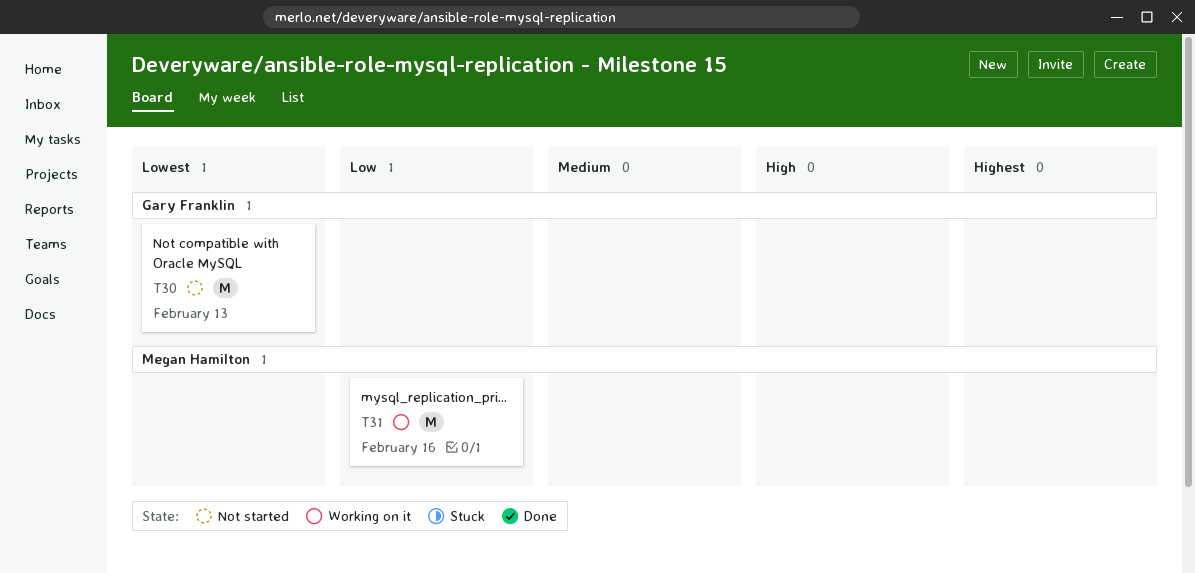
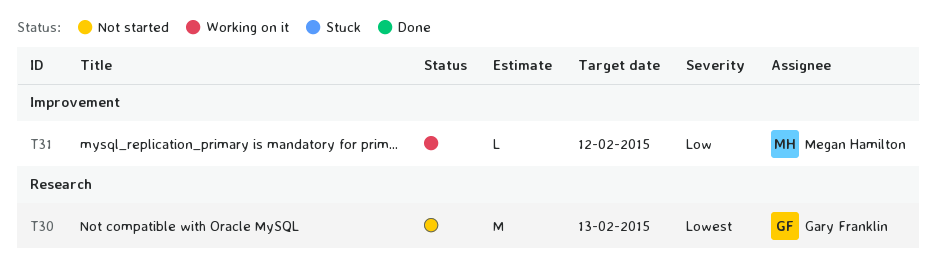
T31, estimate: M -> L
T31, due: Feb 16 -> Feb 12

